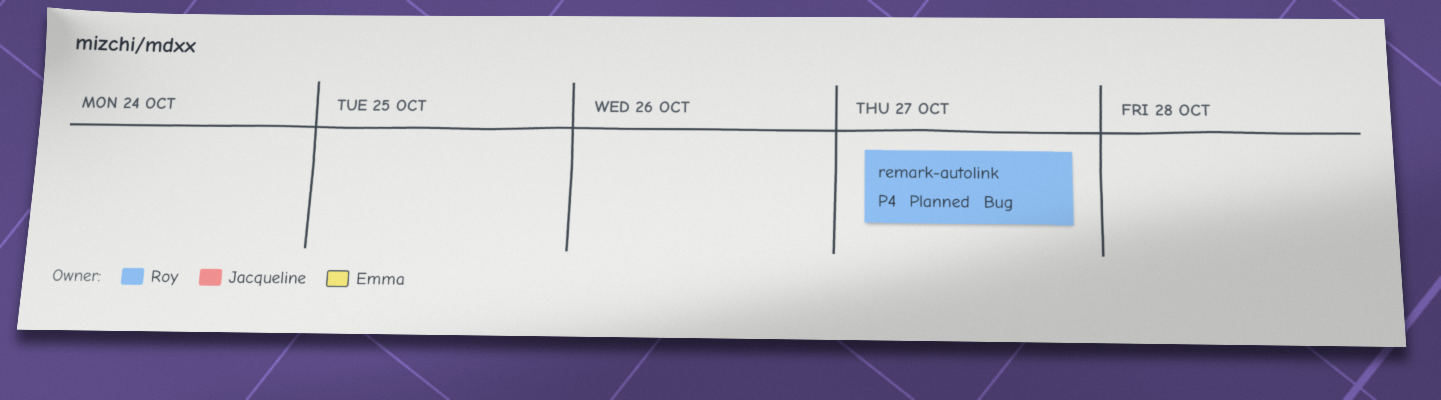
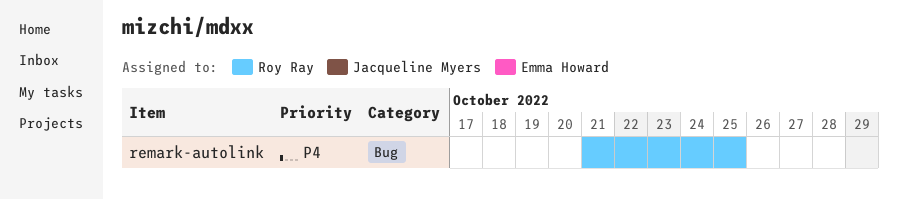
remark-autolink, due: Oct 27 -> Oct 25

